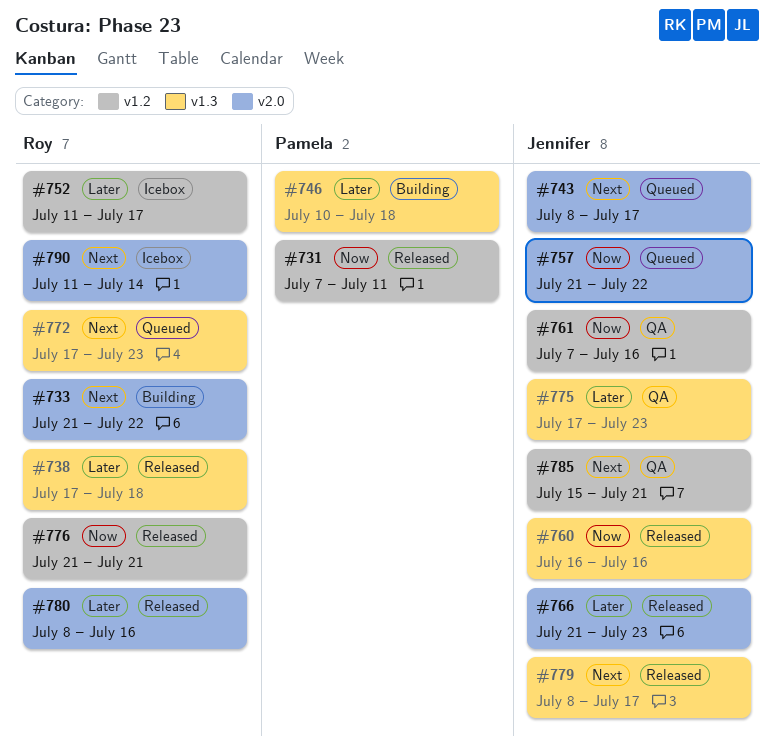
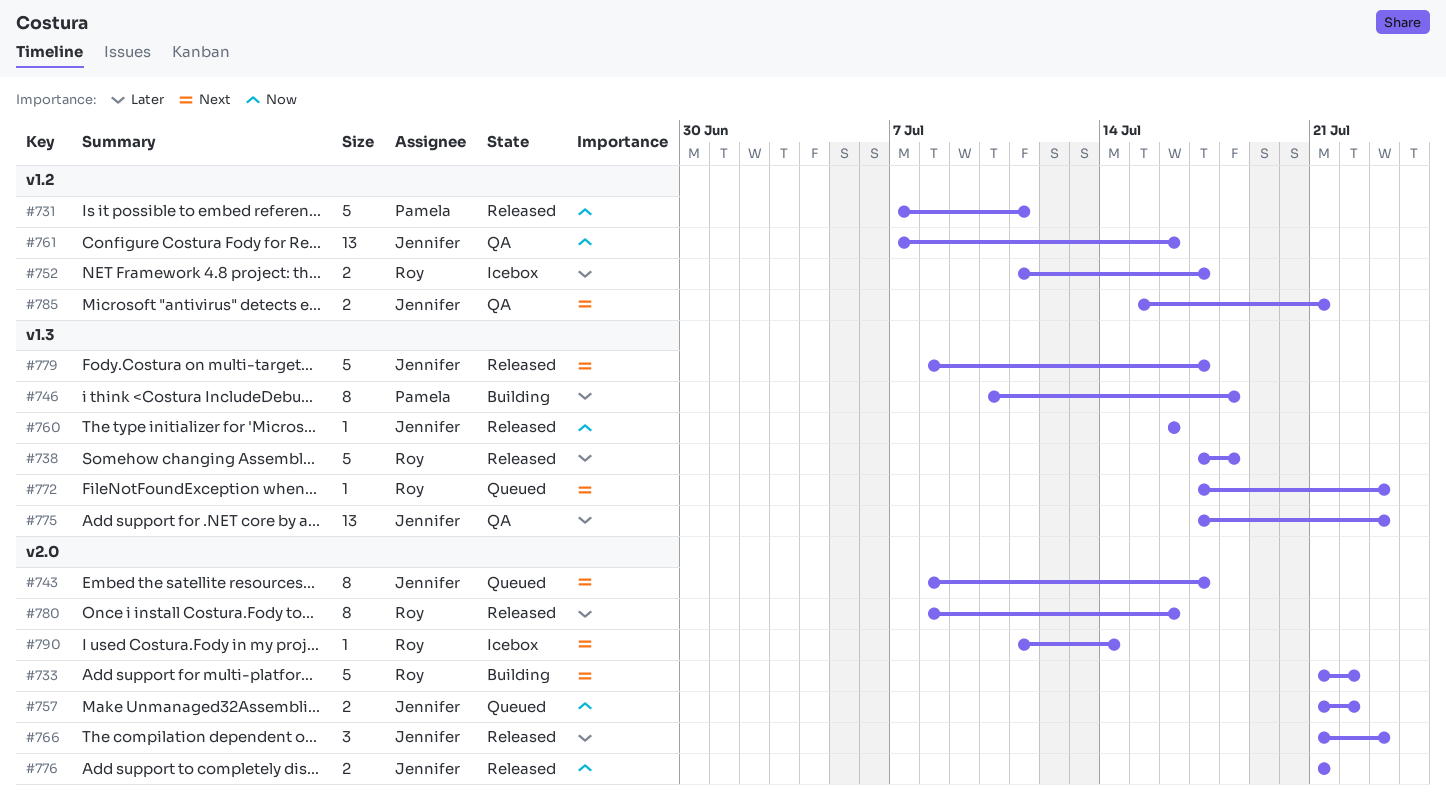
#776, owner: Roy -> Jennifer
#776, label: v1.2 -> v2.0

